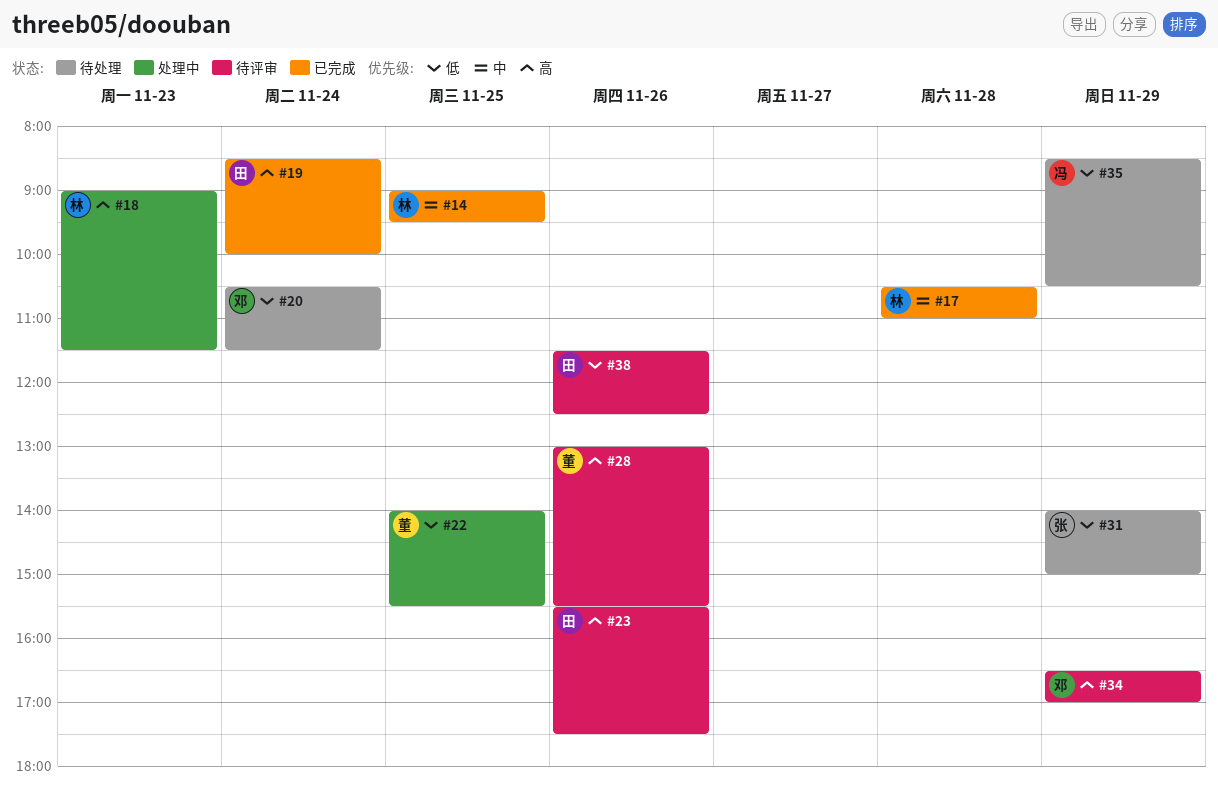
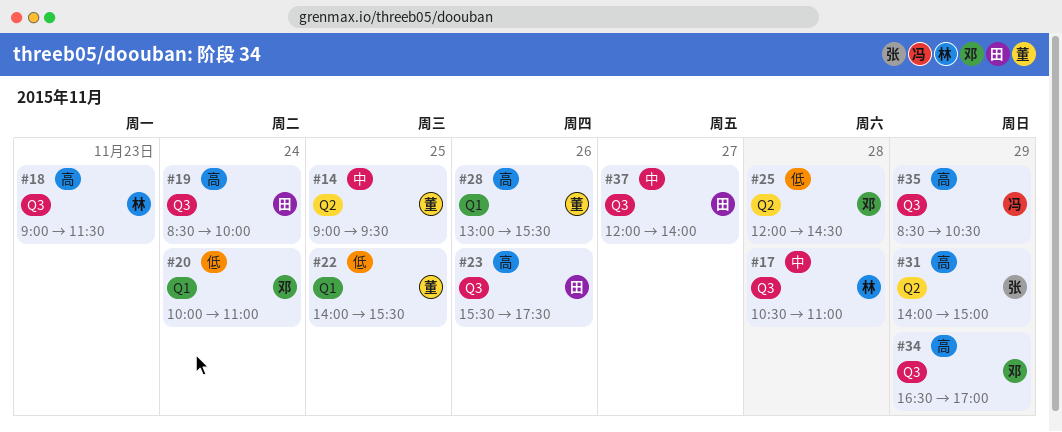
#14, owner: 林 -> 董
#20, begins: 10:30 -> 10:00
#20, ends: 11:30 -> 11:00
#25: none -> present
#31, priority: 低 -> 高
#35, priority: 低 -> 高
#37: none -> present
#38: present -> none

